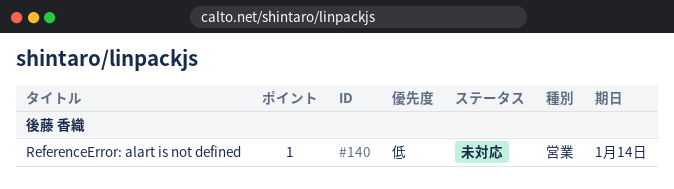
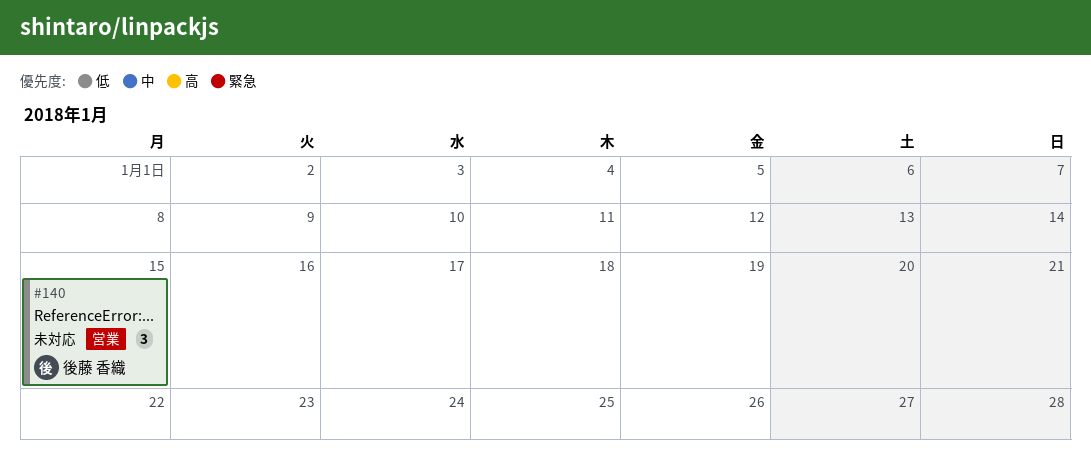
#140, estimate: 1 -> 3
#140, due: Jan 14 -> Jan 15

